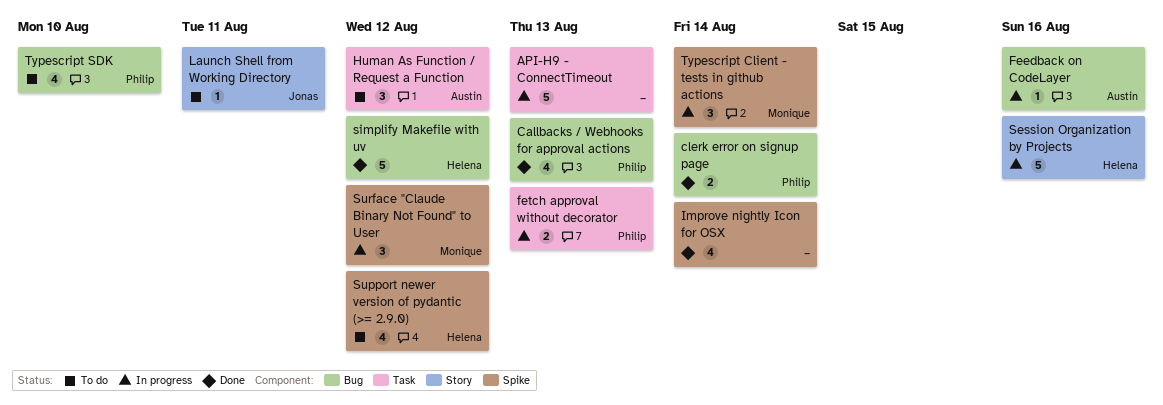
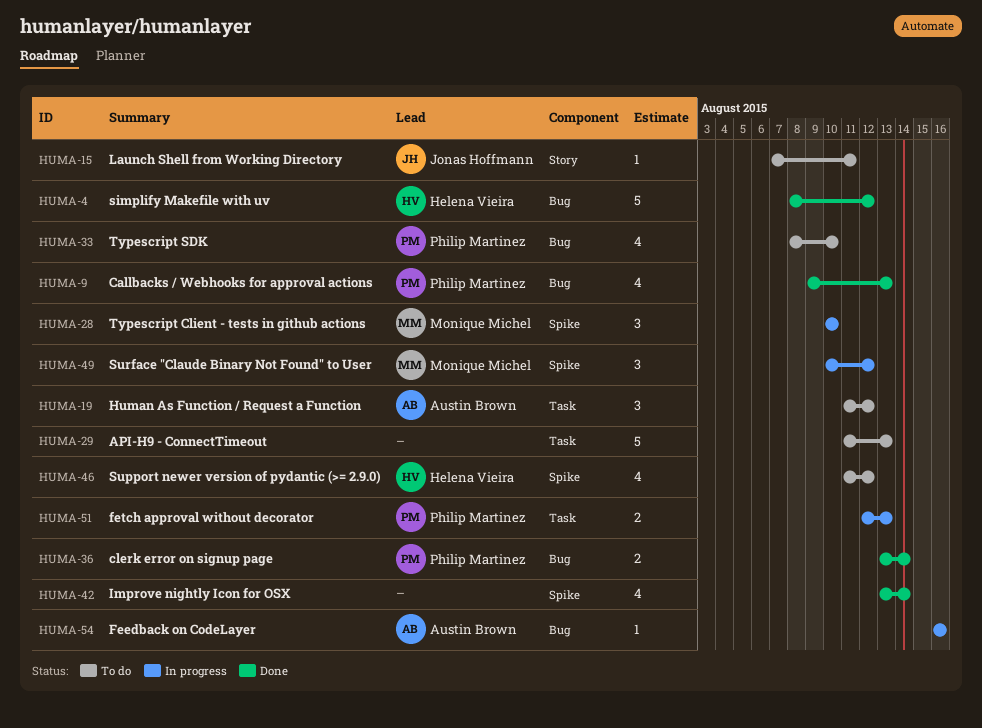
API-H9 - ConnectTimeout, status: In progress -> To do
Session Organization by Projects: present -> none
Typescript Client - tests in github actions, due: Aug 14 -> Aug 10

